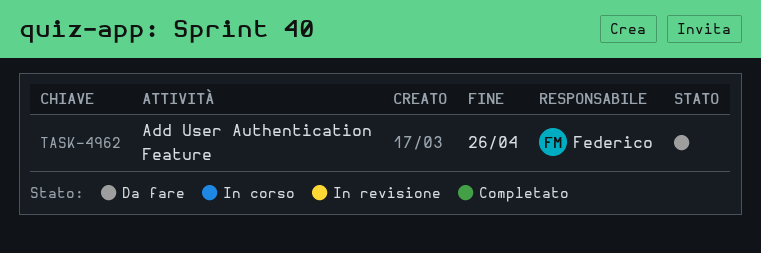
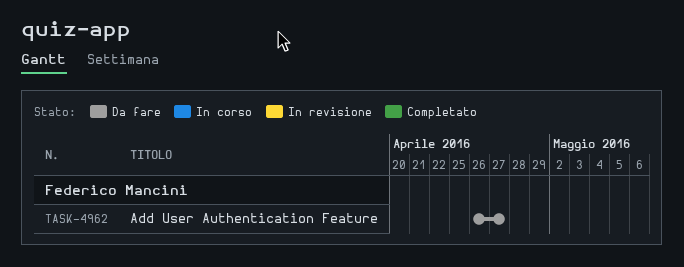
TASK-4962, due: Apr 26 -> Apr 27

